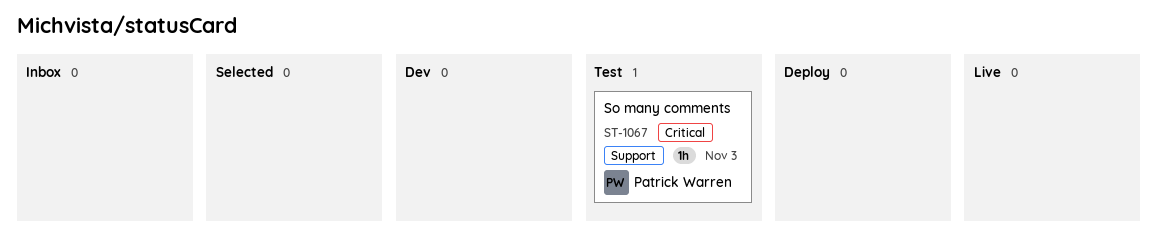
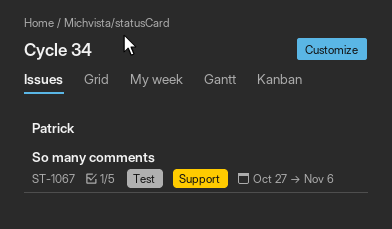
ST-1067, due: Nov 3 -> Nov 6

